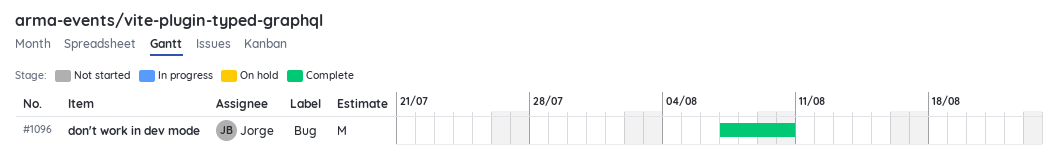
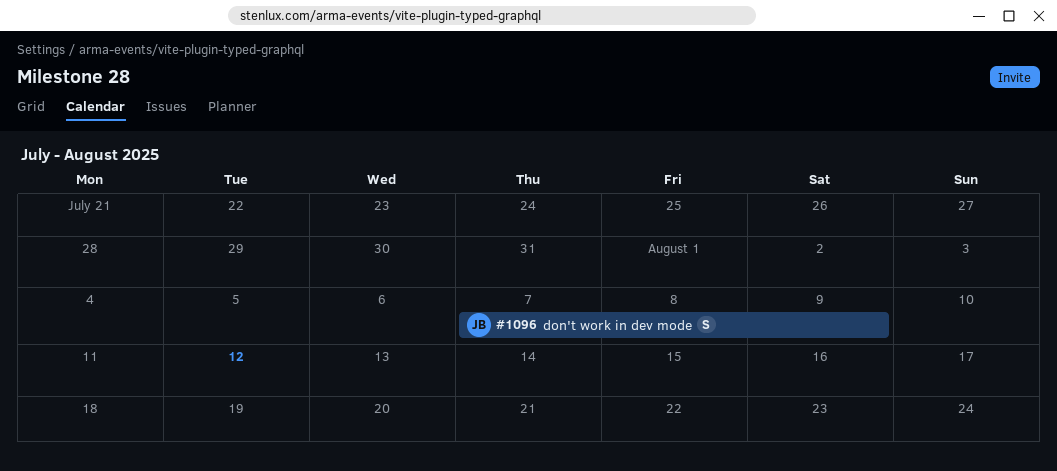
#1096, estimate: M -> S
#1096, due: Aug 10 -> Aug 9

